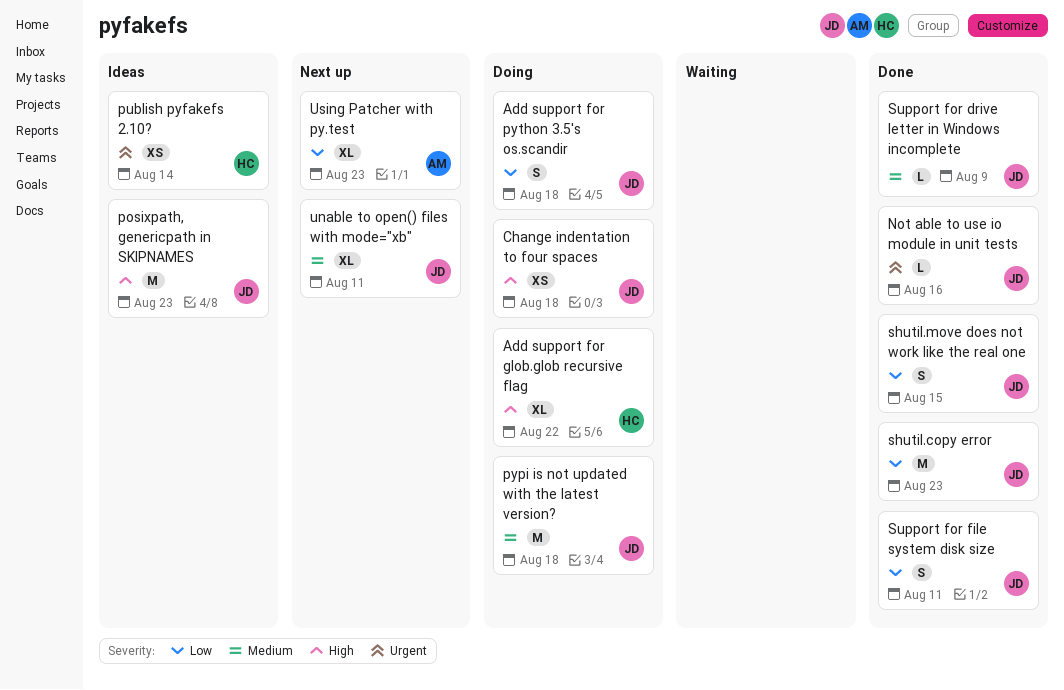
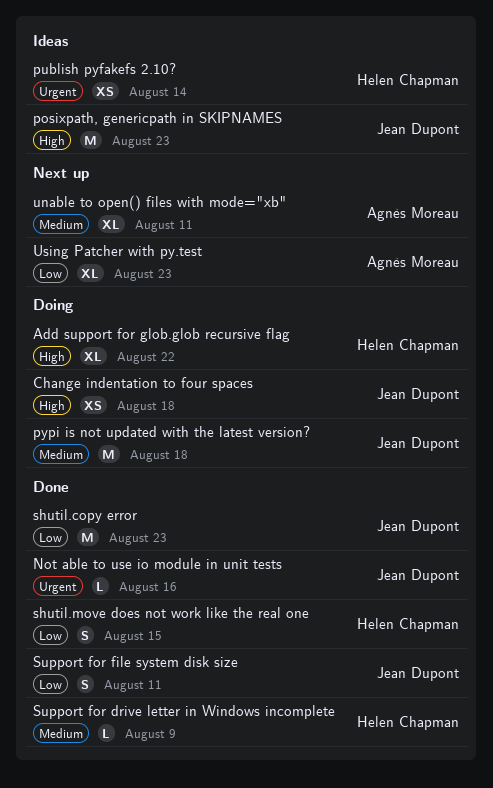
Add support for python 3.5's os.scandir: present -> none
shutil.move does not work like the real one, owner: Jean Dupont -> Helen Chapman
Support for drive letter in Windows incomplete, owner: Jean Dupont -> Helen Chapman
unable to open() files with mode="xb", owner: Jean Dupont -> Agnès Moreau

